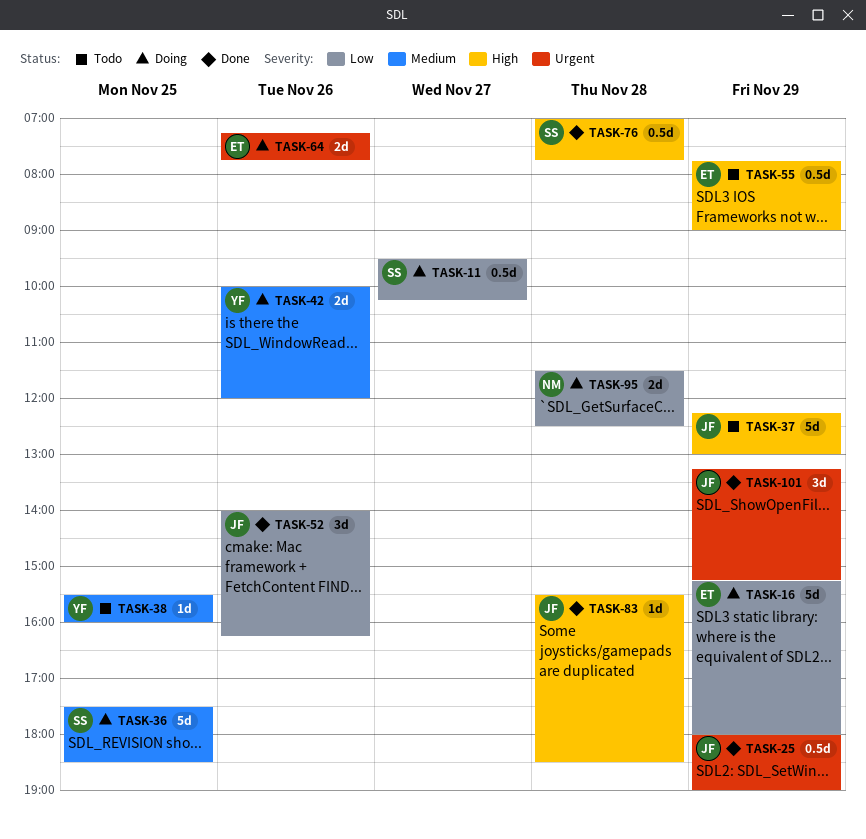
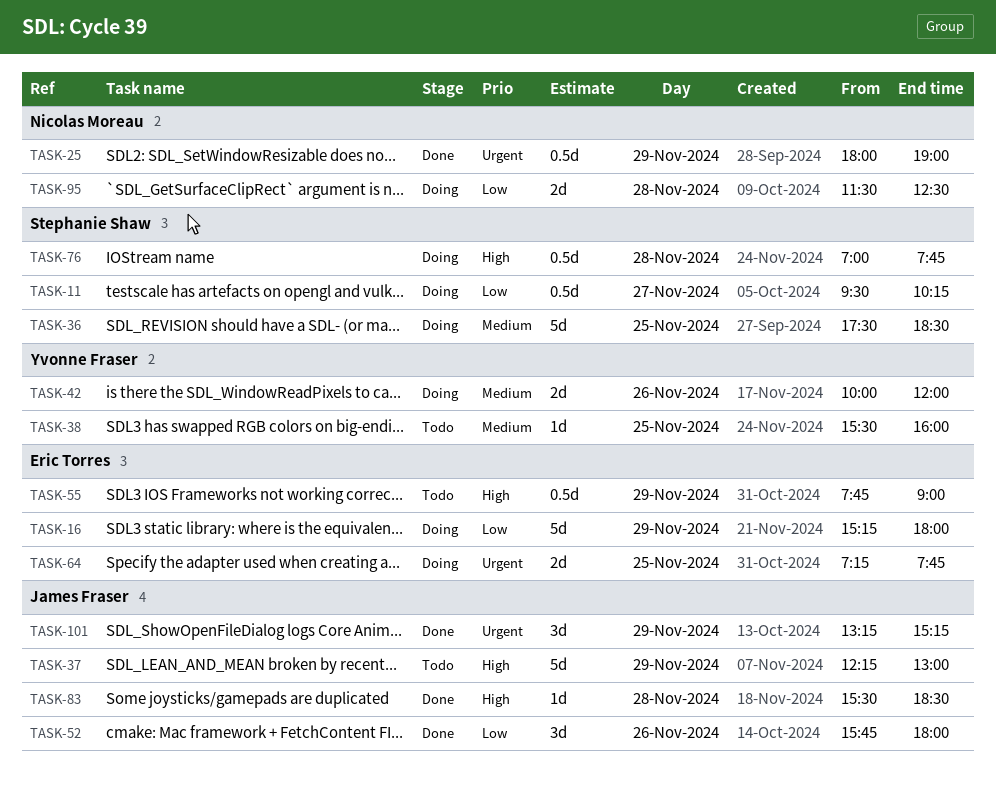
TASK-25, owner: James Fraser -> Nicolas Moreau
TASK-52, begins: 14:00 -> 15:45
TASK-52, ends: 16:15 -> 18:00
TASK-64, day: Nov 26 -> Nov 25
TASK-76, status: Done -> Doing

